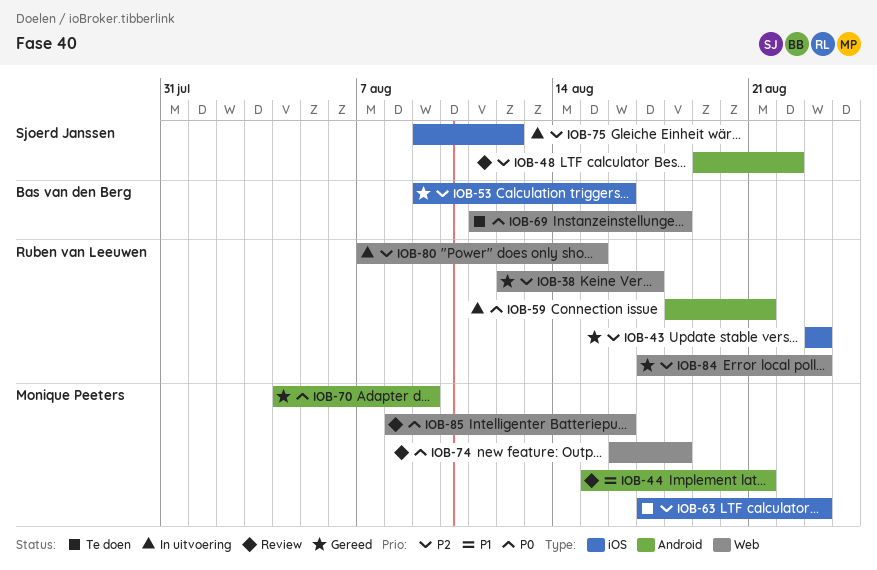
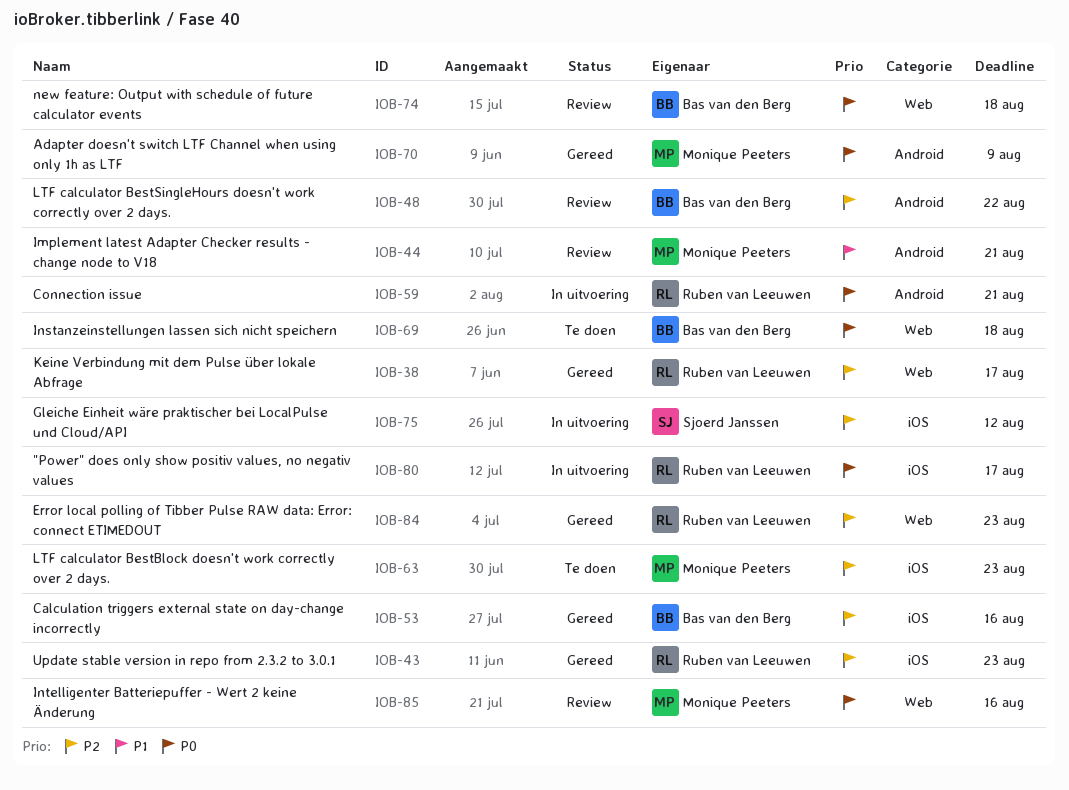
IOB-48, owner: Sjoerd Janssen -> Bas van den Berg
IOB-74, owner: Monique Peeters -> Bas van den Berg
IOB-80, priority: P2 -> P0
IOB-80, label: Web -> iOS
IOB-80, due: Aug 15 -> Aug 17

